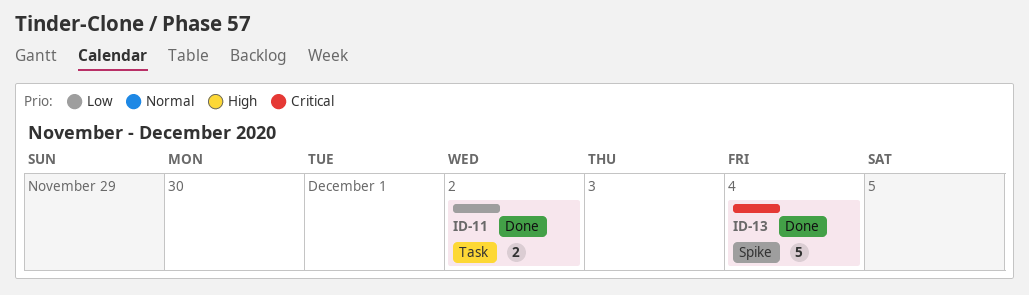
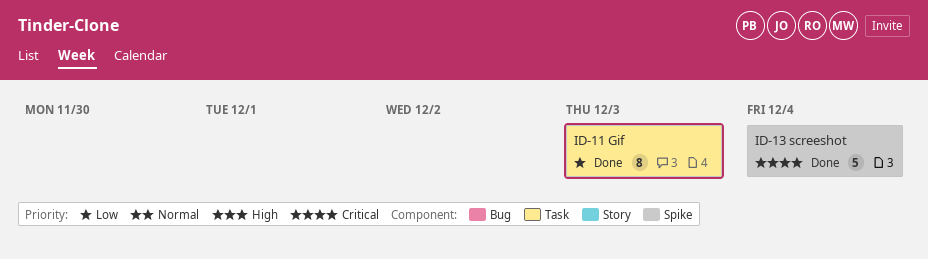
ID-11, estimate: 2 -> 8
ID-11, due: Dec 2 -> Dec 3

